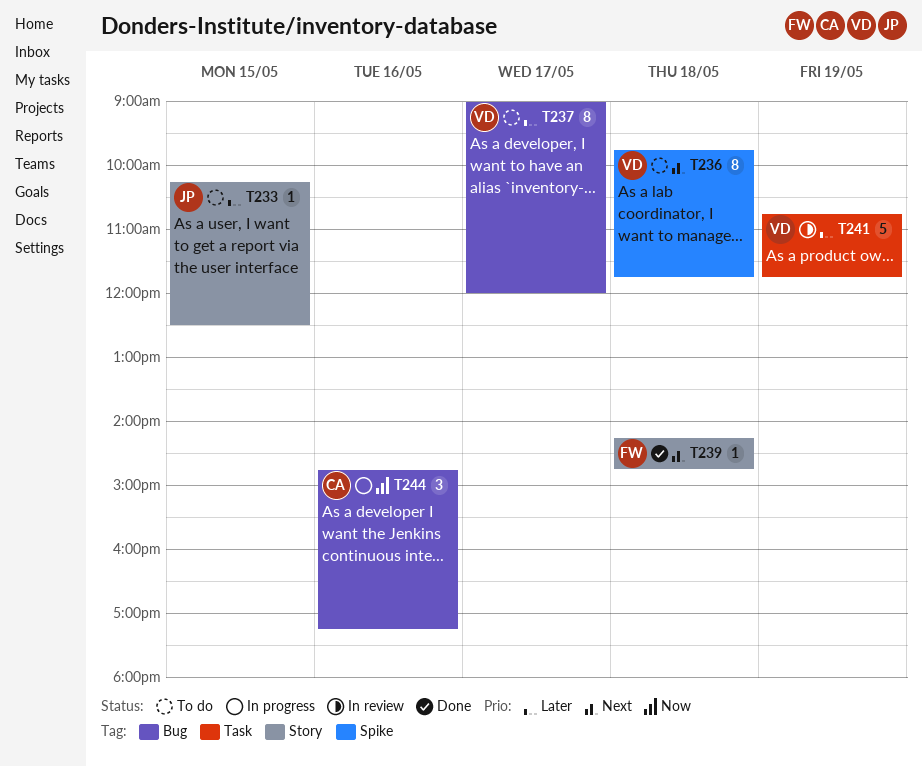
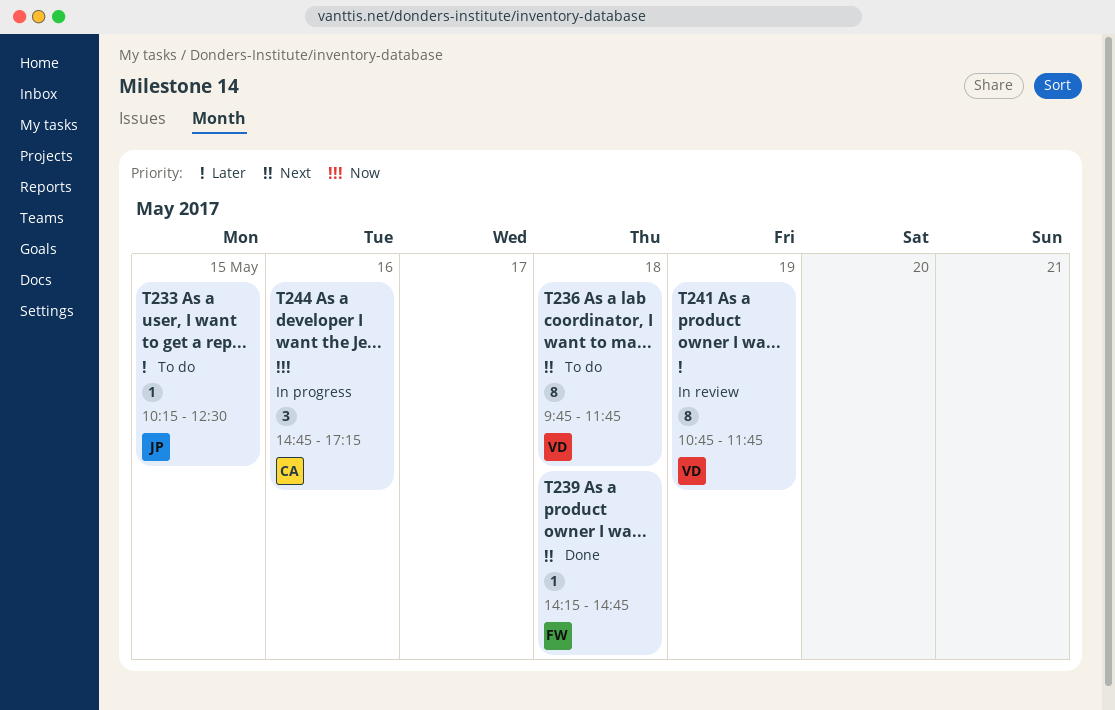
T237: present -> none
T241, estimate: 5 -> 8

